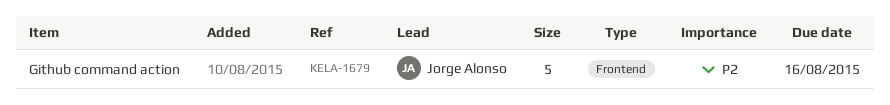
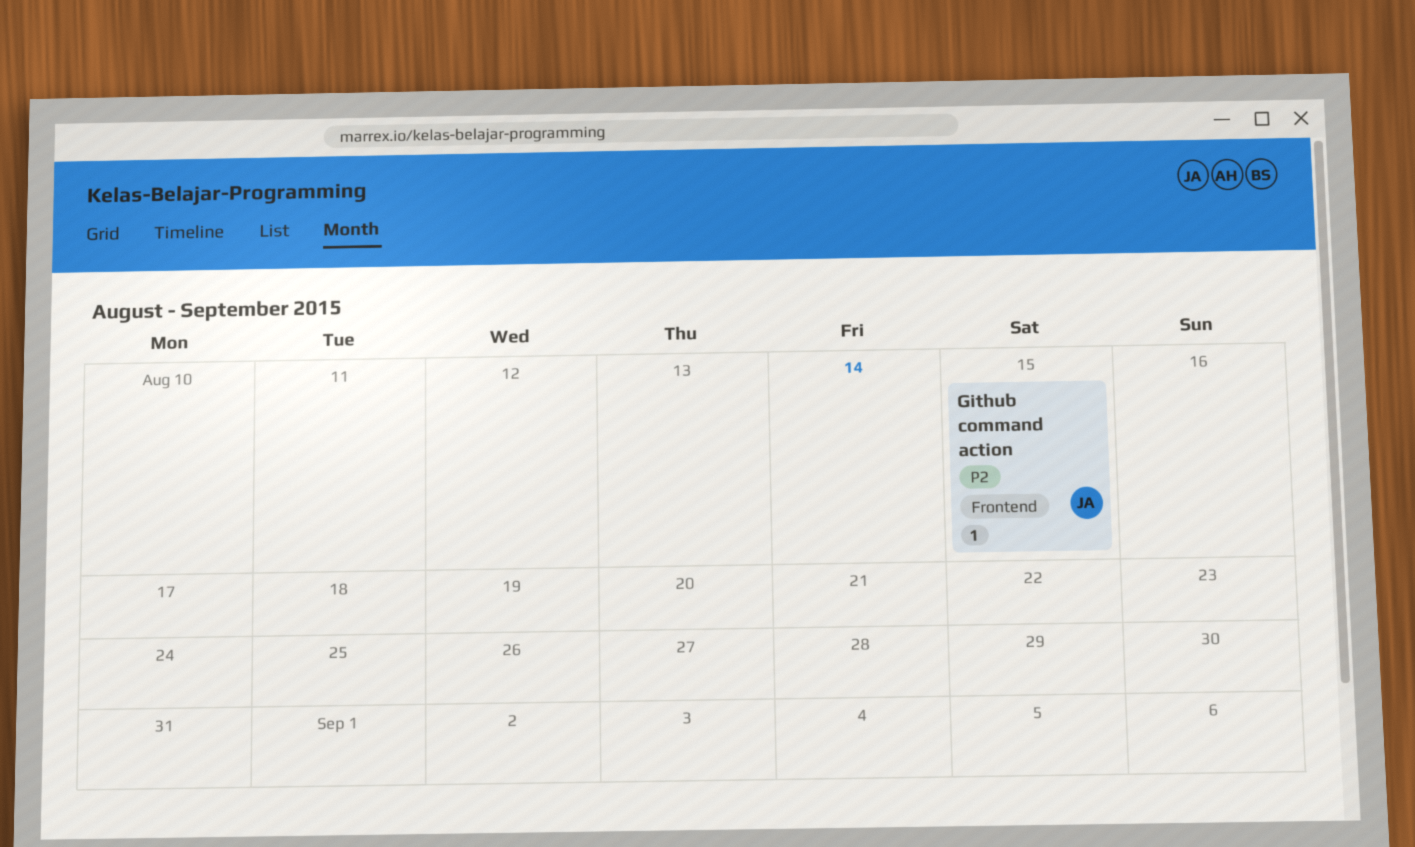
Github command action, estimate: 5 -> 1
Github command action, due: Aug 16 -> Aug 15

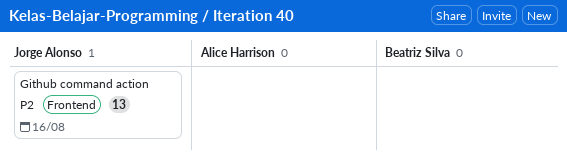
Github command action, estimate: 1 -> 13
Github command action, due: Aug 15 -> Aug 16

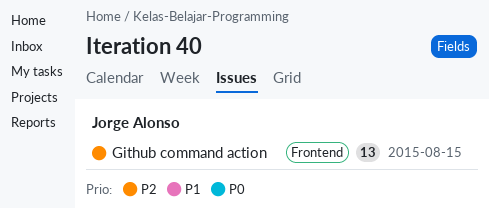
Github command action, due: Aug 16 -> Aug 15

